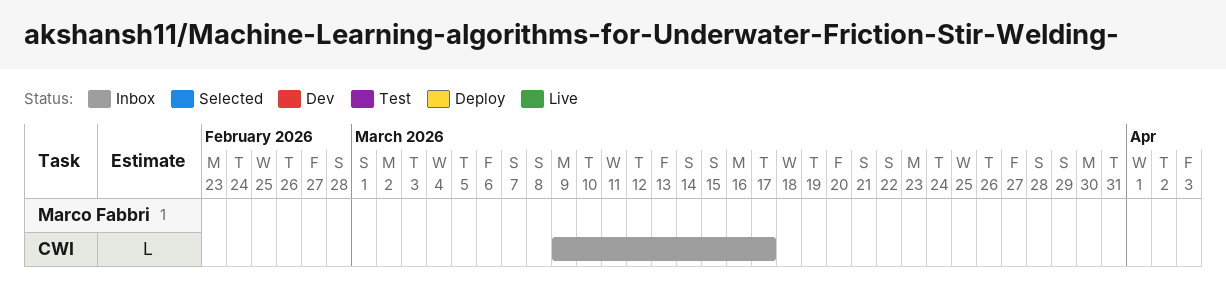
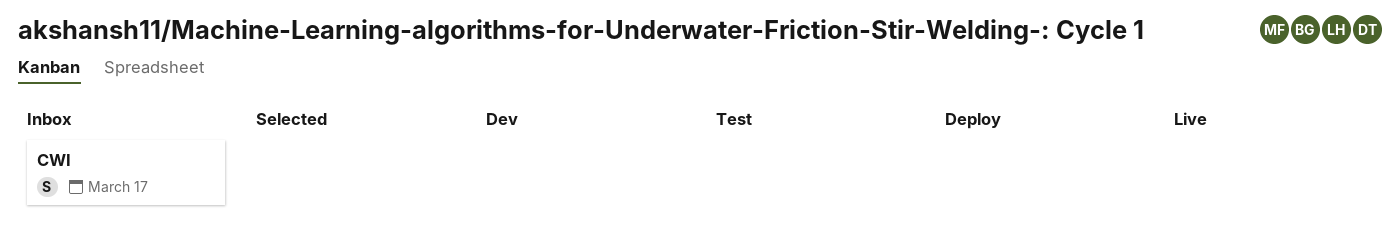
CWI, estimate: L -> S

